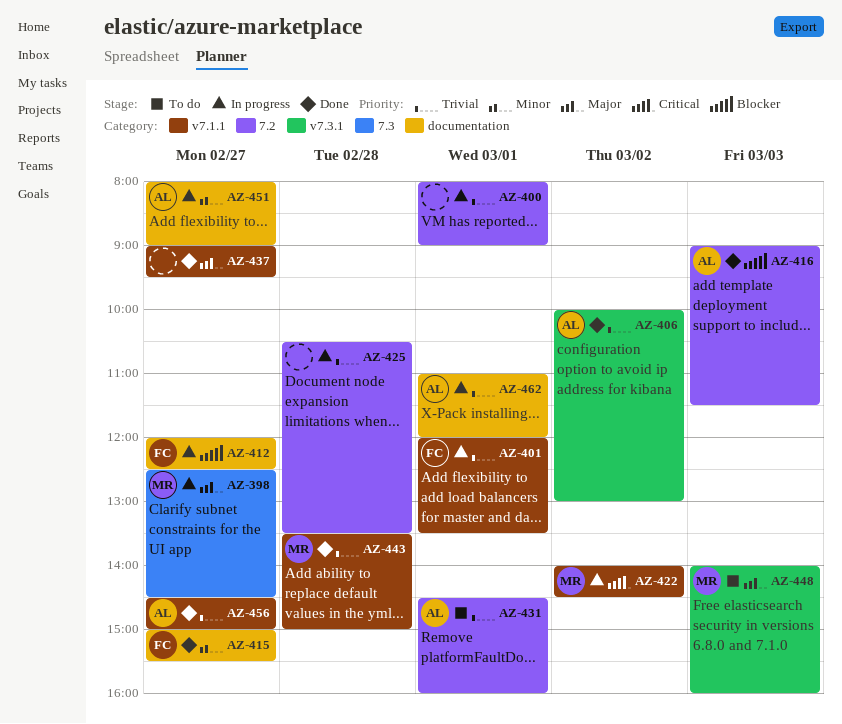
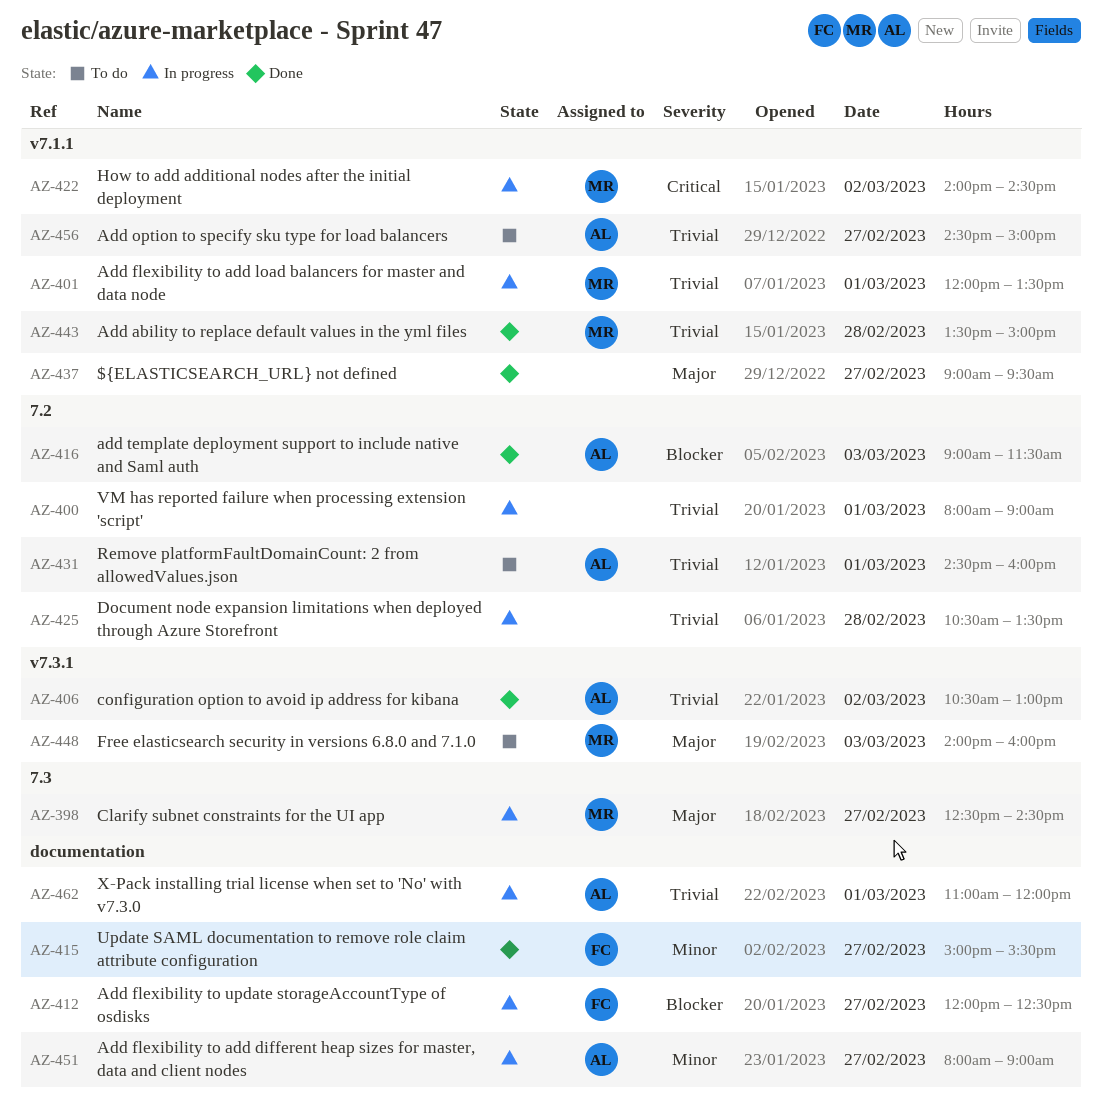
AZ-401, owner: FC -> MR
AZ-406, begins: 10:00 -> 10:30
AZ-456, status: Done -> To do

